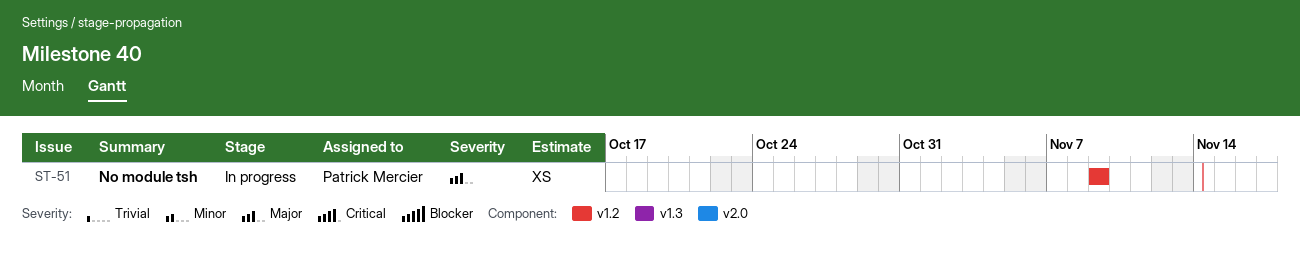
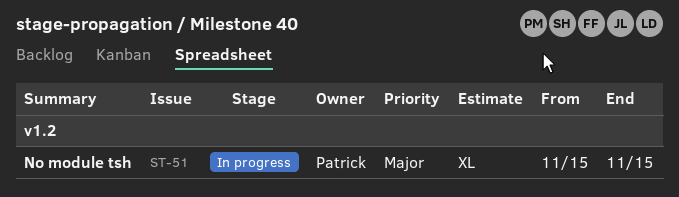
ST-51, estimate: XS -> XL
ST-51, start: Nov 9 -> Nov 15
ST-51, due: Nov 9 -> Nov 15

